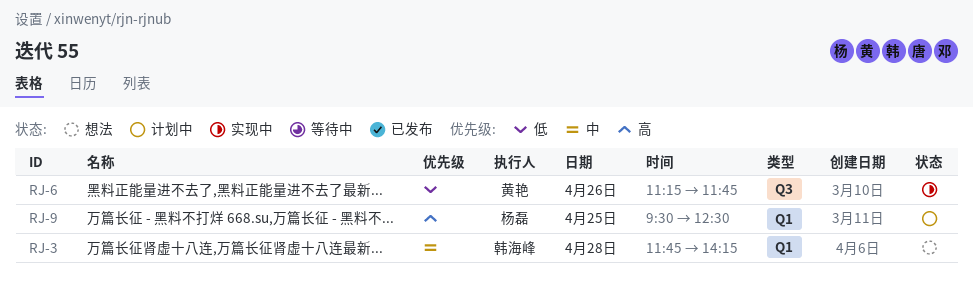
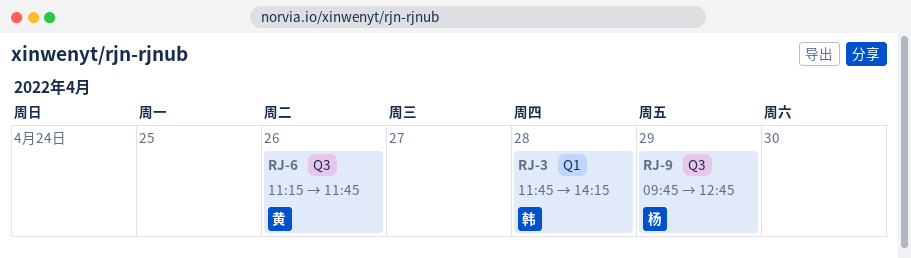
RJ-9, label: Q1 -> Q3
RJ-9, day: Apr 25 -> Apr 29
RJ-9, begins: 09:30 -> 09:45
RJ-9, ends: 12:30 -> 12:45

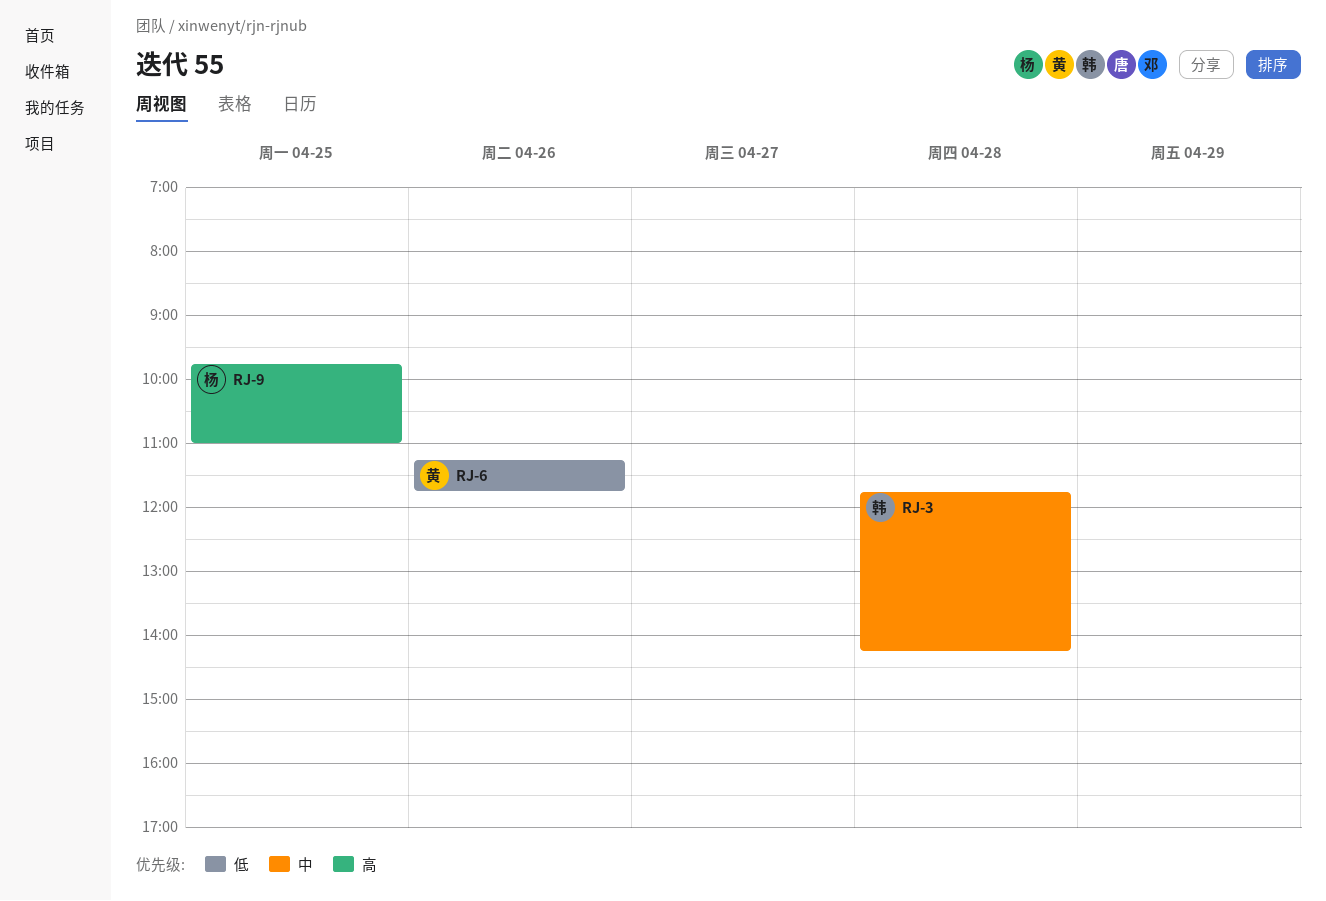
RJ-9, day: Apr 29 -> Apr 25
RJ-9, ends: 12:45 -> 11:00

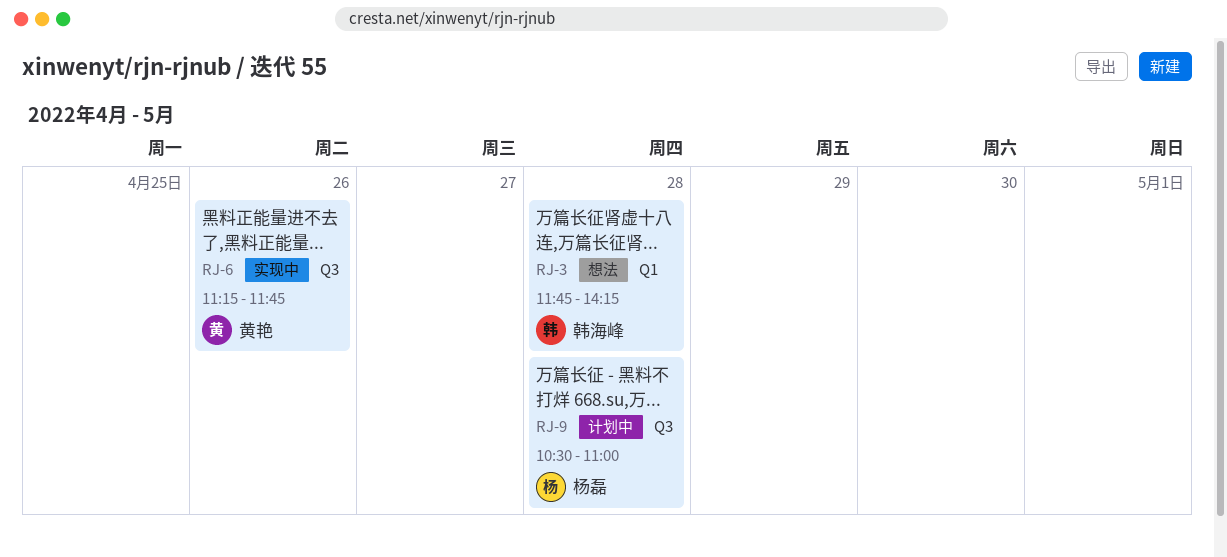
RJ-9, day: Apr 25 -> Apr 28
RJ-9, begins: 09:45 -> 10:30

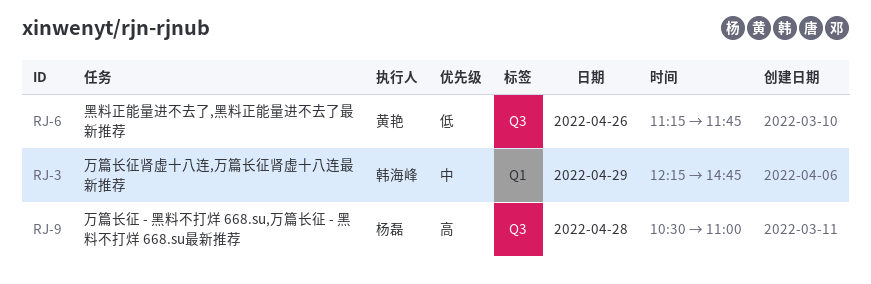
RJ-3, day: Apr 28 -> Apr 29
RJ-3, begins: 11:45 -> 12:15
RJ-3, ends: 14:15 -> 14:45

